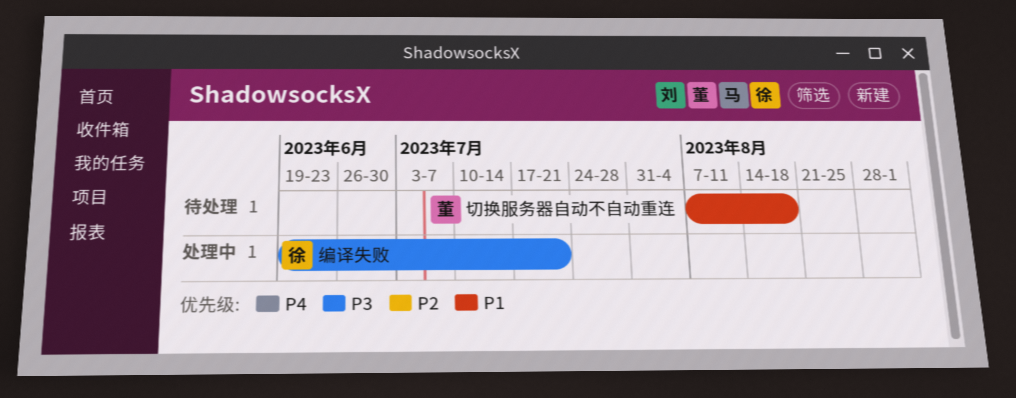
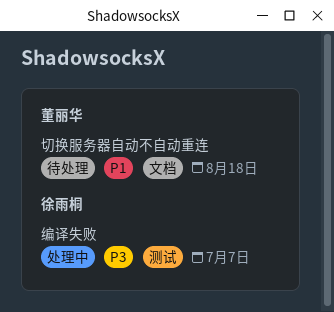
编译失败, due: Jul 21 -> Jul 7

